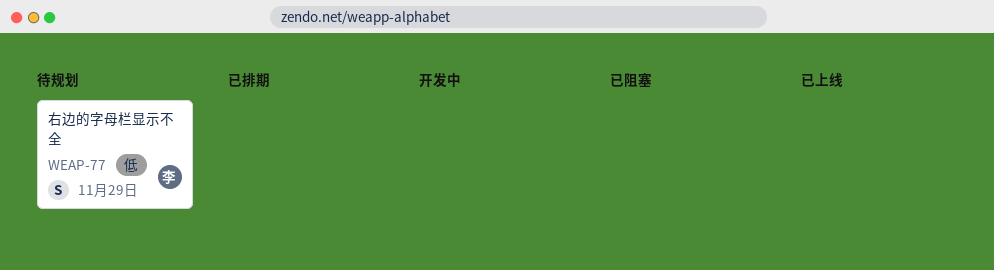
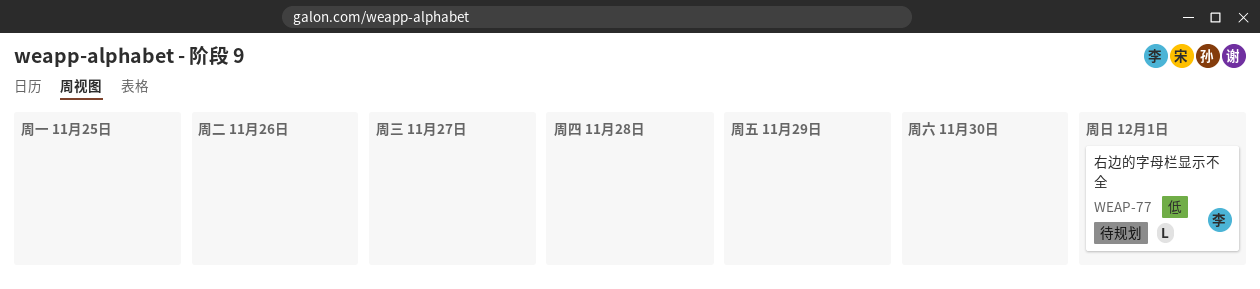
WEAP-77, estimate: S -> L
WEAP-77, due: Nov 29 -> Dec 1

